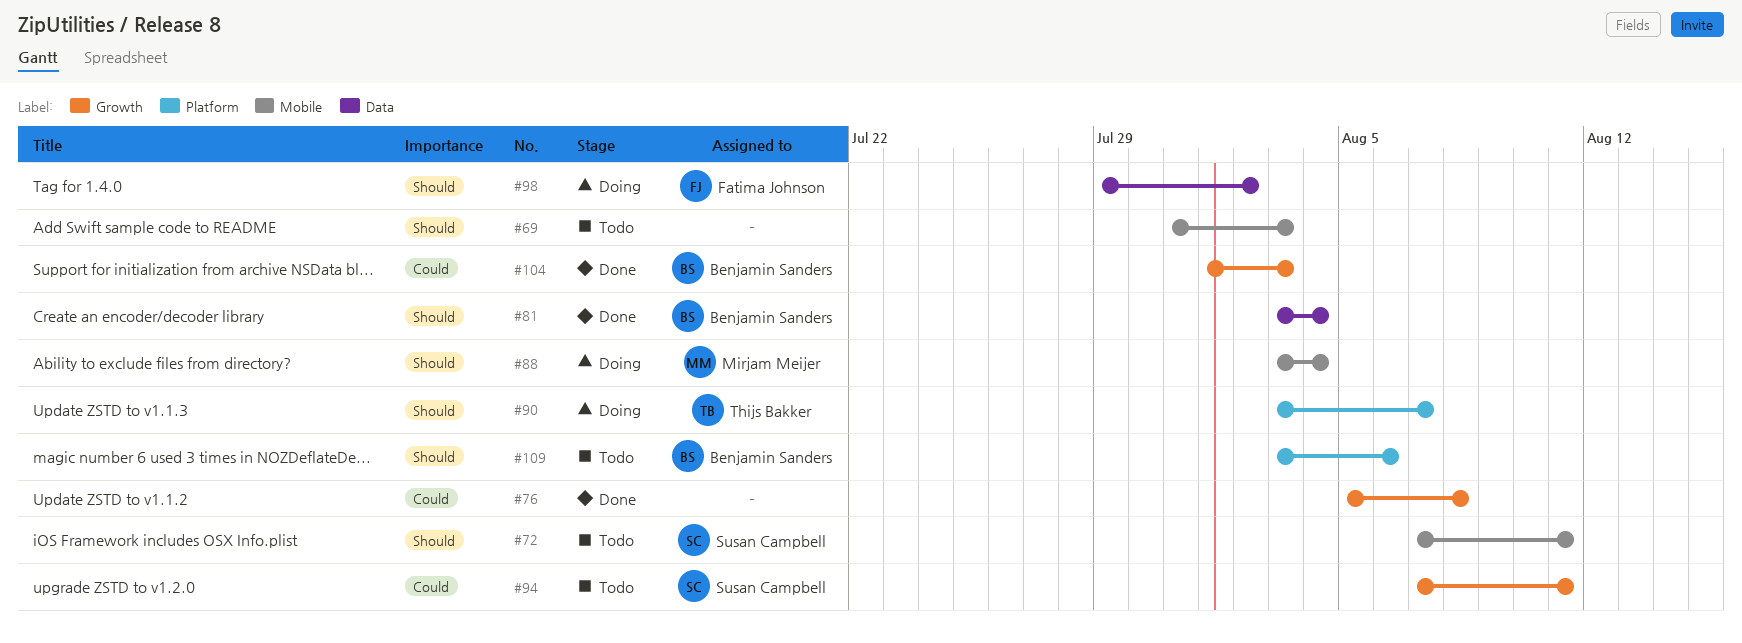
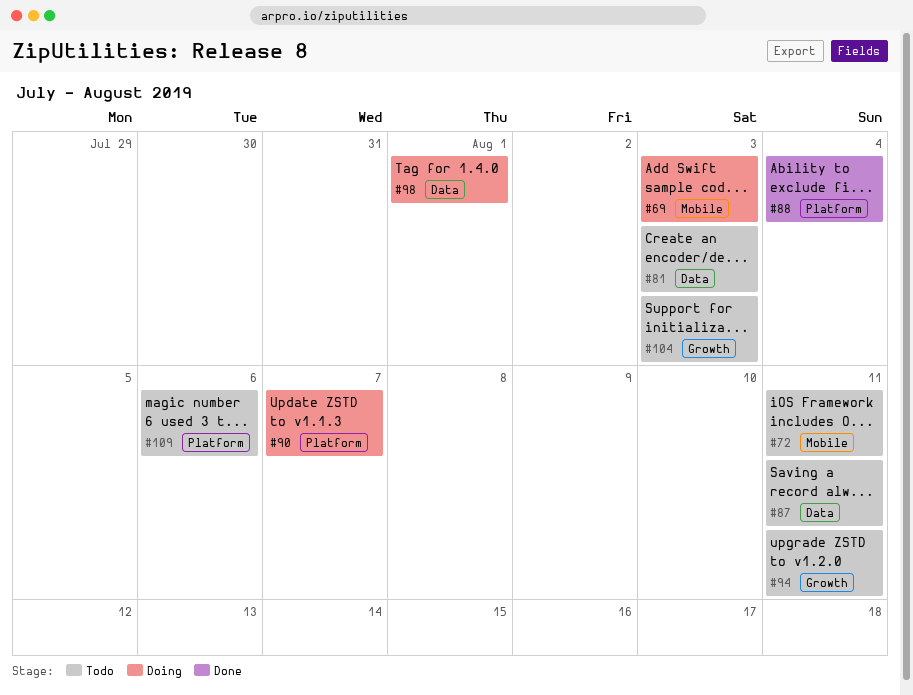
#69, status: Todo -> Doing
#76: present -> none
#81, status: Done -> Todo
#81, due: Aug 4 -> Aug 3
#87: none -> present
#88, status: Doing -> Done
#88, label: Mobile -> Platform
#98, due: Aug 2 -> Aug 1
#104, status: Done -> Todo

